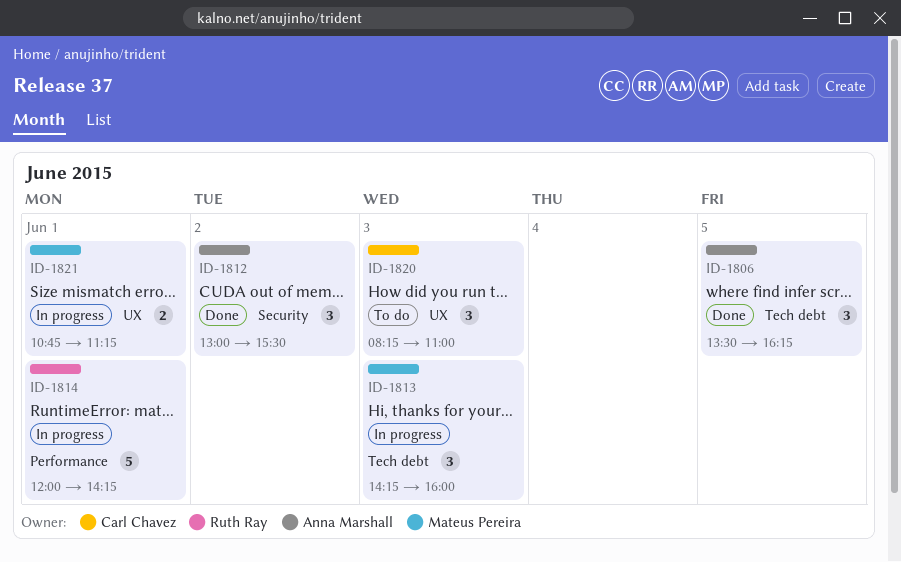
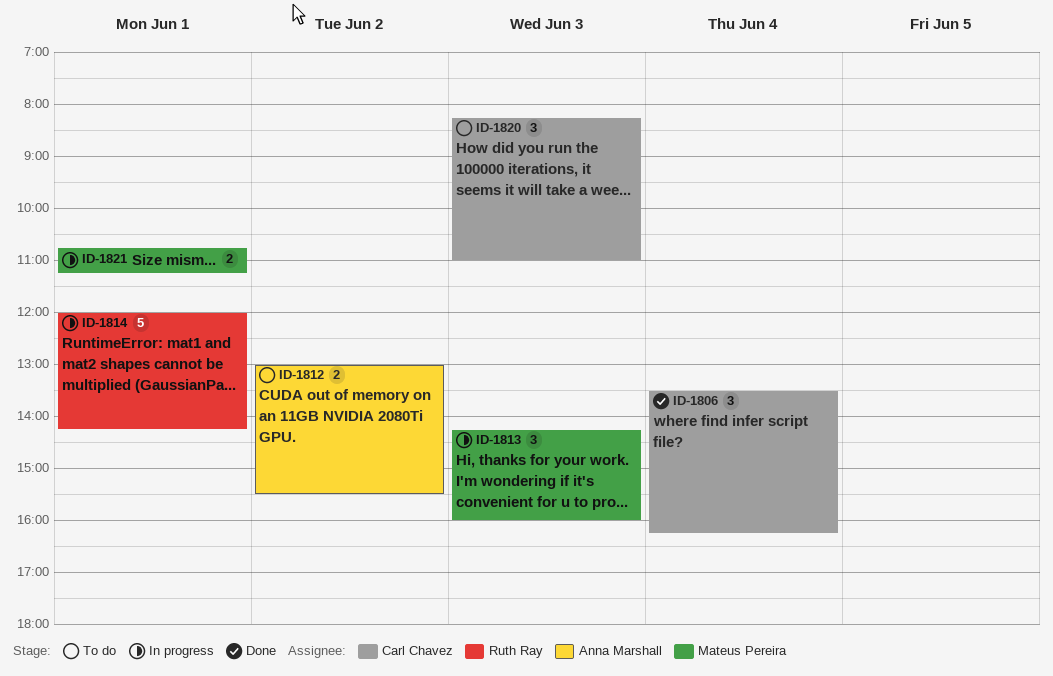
ID-1806, owner: Anna Marshall -> Carl Chavez
ID-1806, day: Jun 5 -> Jun 4
ID-1812, status: Done -> To do
ID-1812, estimate: 3 -> 2

